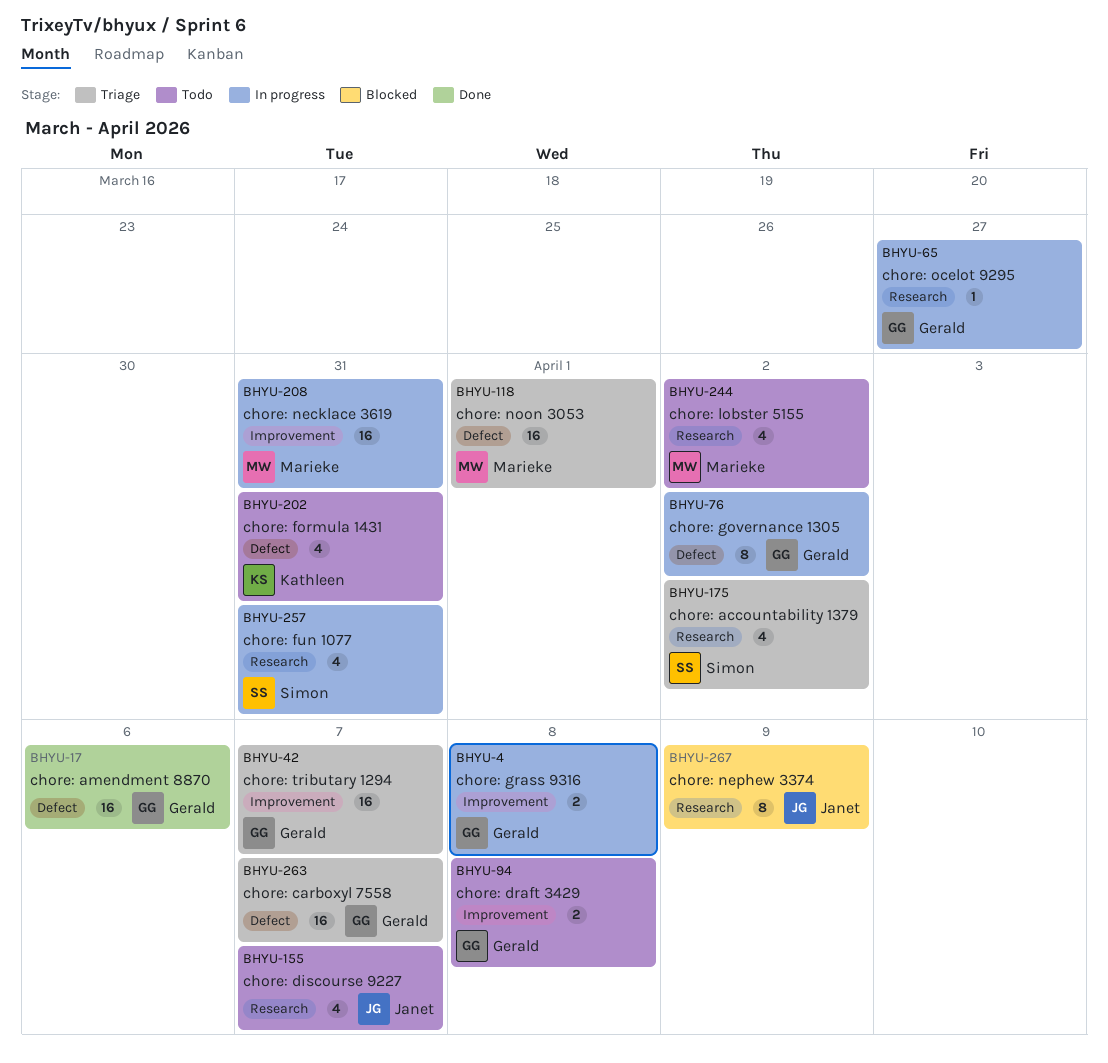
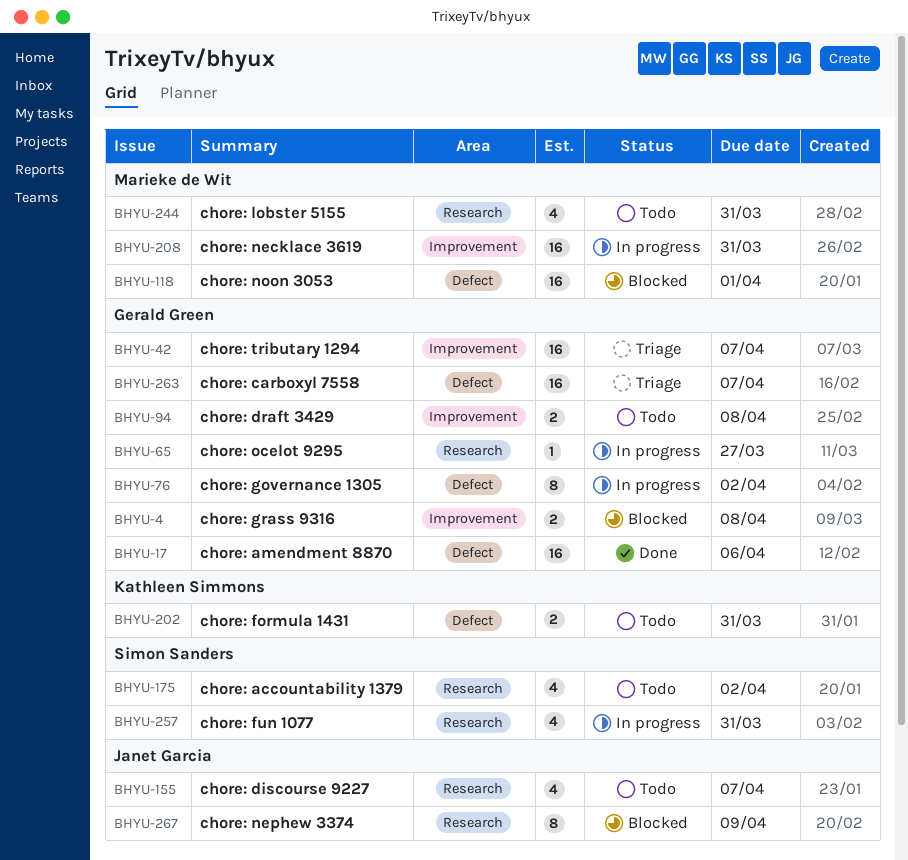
BHYU-4, status: In progress -> Blocked
BHYU-118, status: Triage -> Blocked
BHYU-175, status: Triage -> Todo
BHYU-202, estimate: 4 -> 2
BHYU-244, due: Apr 2 -> Mar 31

